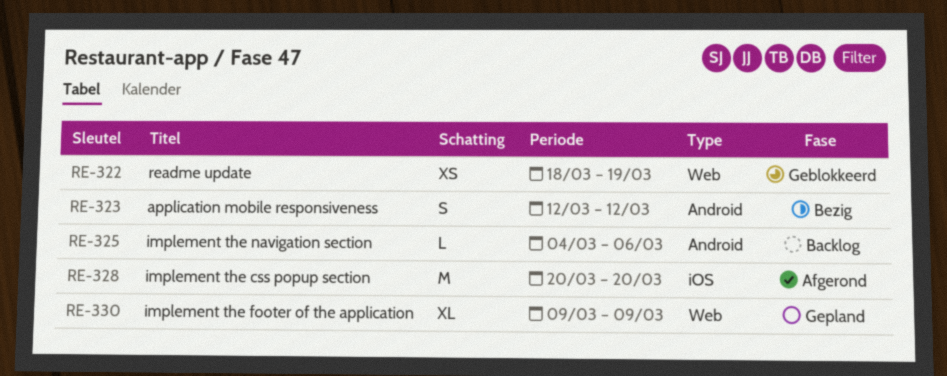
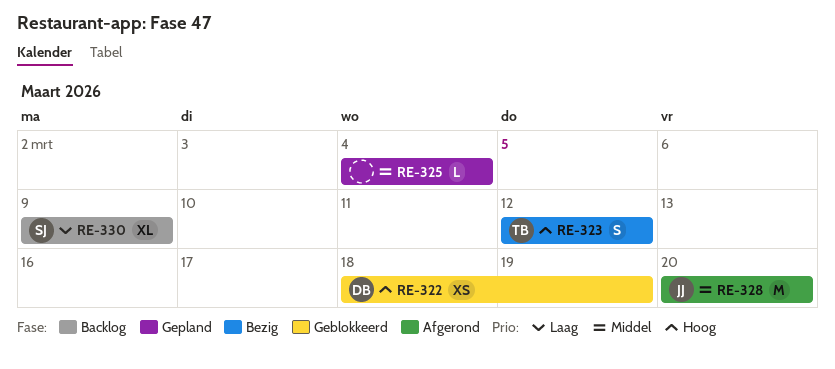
RE-325, status: Backlog -> Gepland
RE-325, due: Mar 6 -> Mar 4
RE-330, status: Gepland -> Backlog

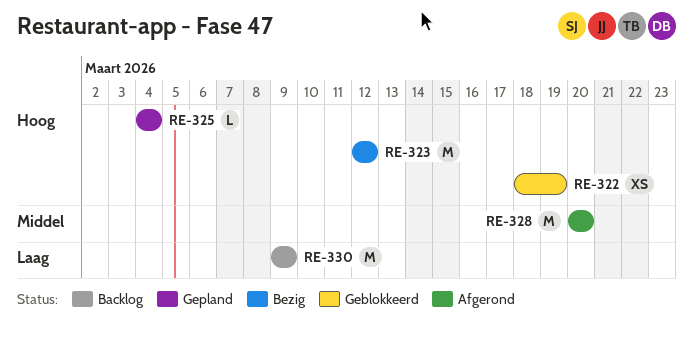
RE-323, estimate: S -> M
RE-325, priority: Middel -> Hoog
RE-330, estimate: XL -> M

